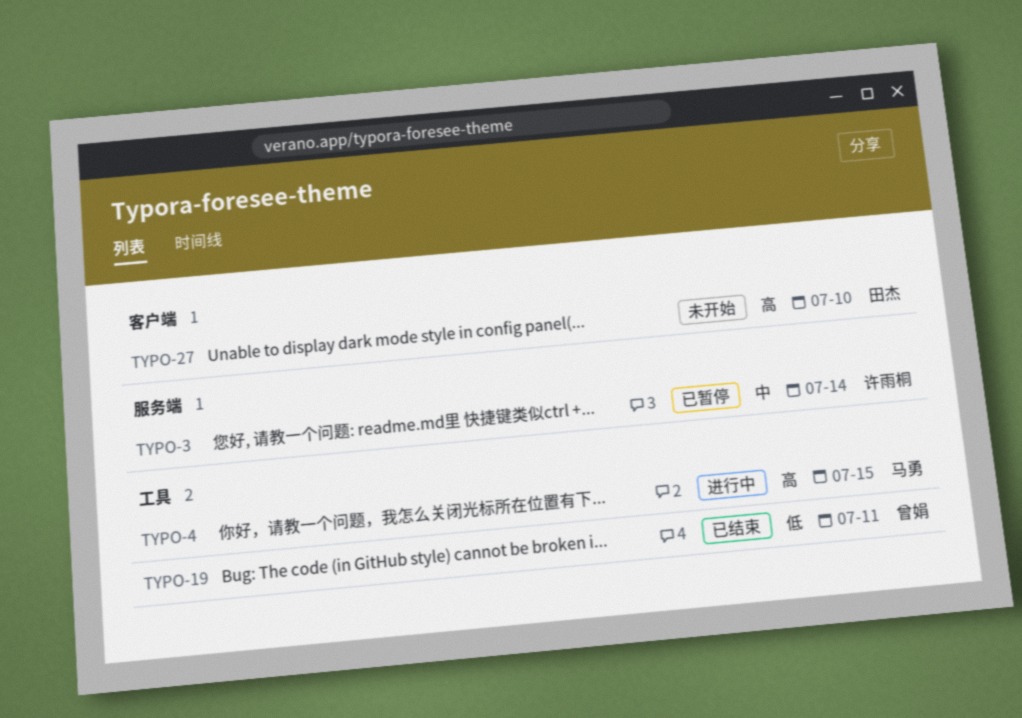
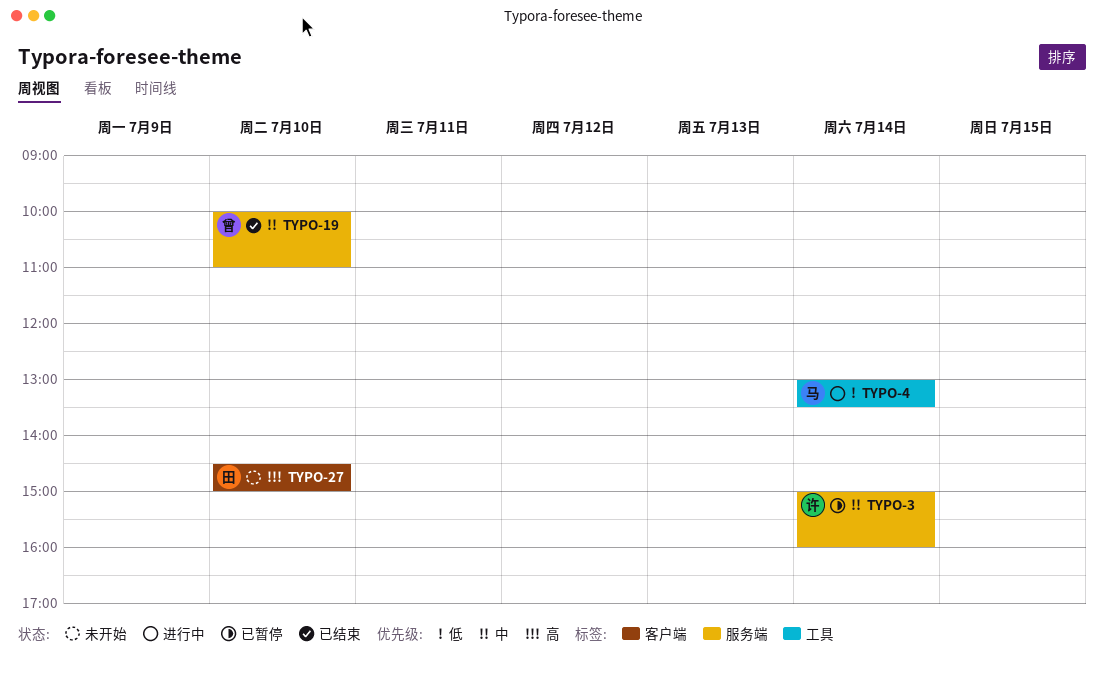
TYPO-4, priority: 高 -> 低
TYPO-4, day: Jul 15 -> Jul 14
TYPO-19, priority: 低 -> 中
TYPO-19, label: 工具 -> 服务端
TYPO-19, day: Jul 11 -> Jul 10

